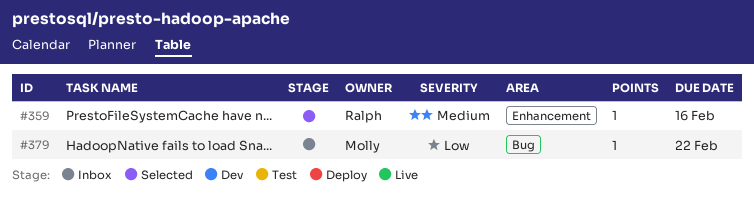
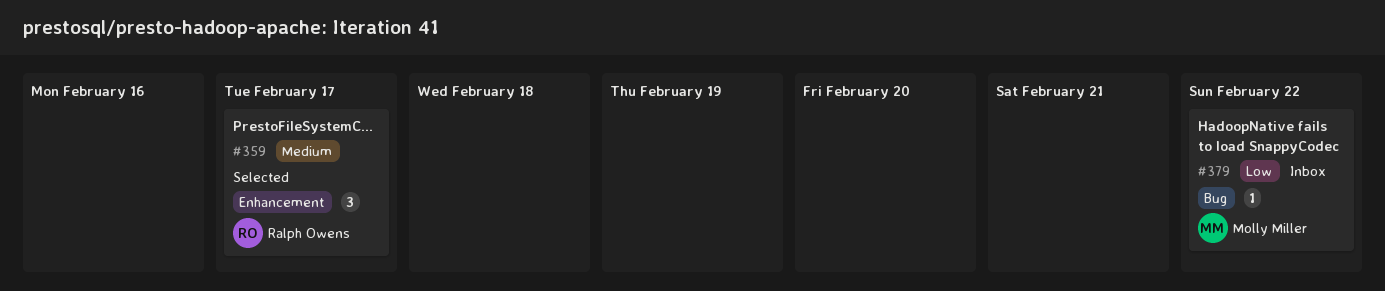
#359, estimate: 1 -> 3
#359, due: Feb 16 -> Feb 17

